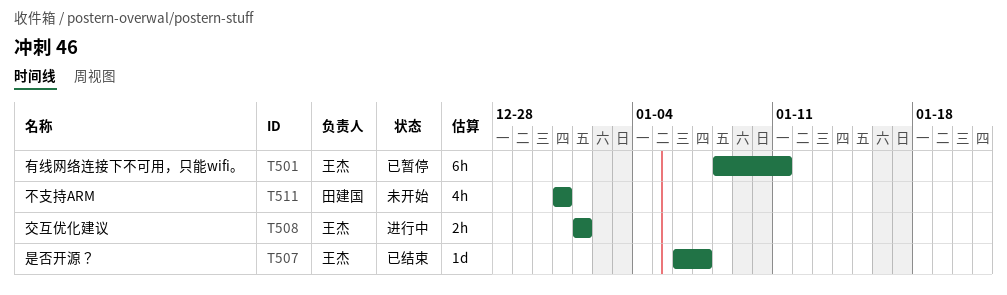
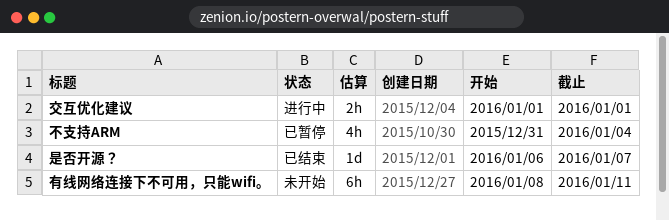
不支持ARM, status: 未开始 -> 已暂停
不支持ARM, due: Dec 31 -> Jan 4
有线网络连接下不可用，只能wifi。, status: 已暂停 -> 未开始

